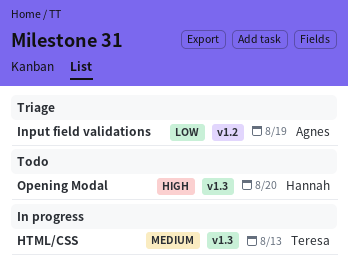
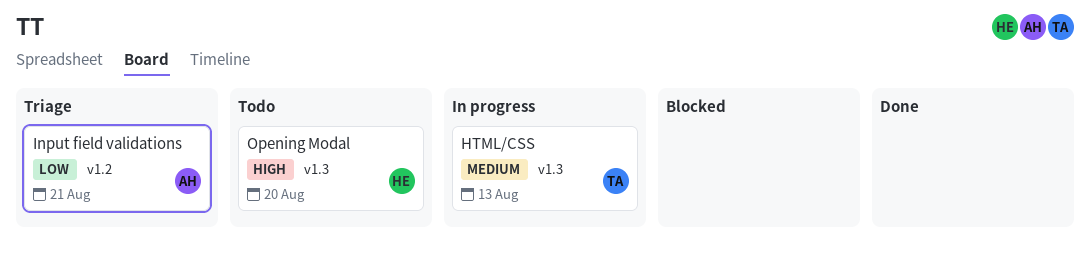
Input field validations, due: Aug 19 -> Aug 21

